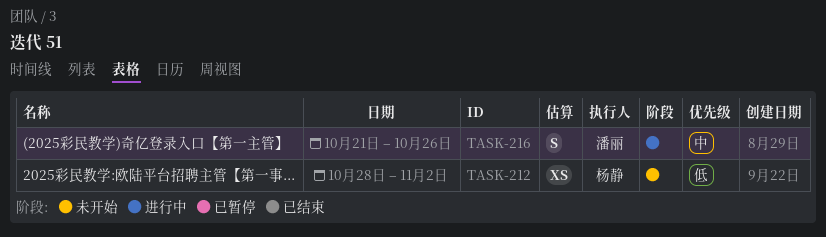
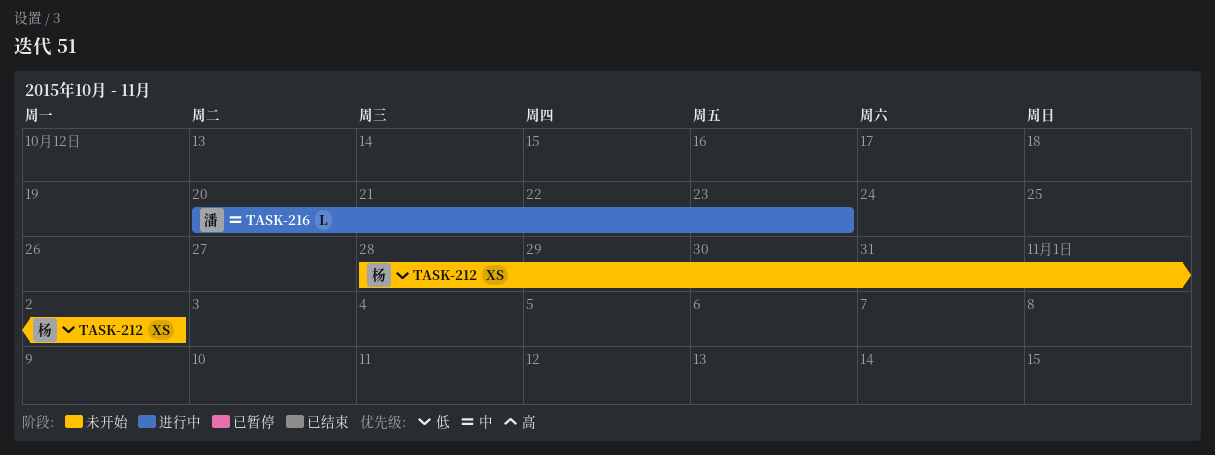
TASK-216, estimate: S -> L
TASK-216, start: Oct 21 -> Oct 20
TASK-216, due: Oct 26 -> Oct 23

